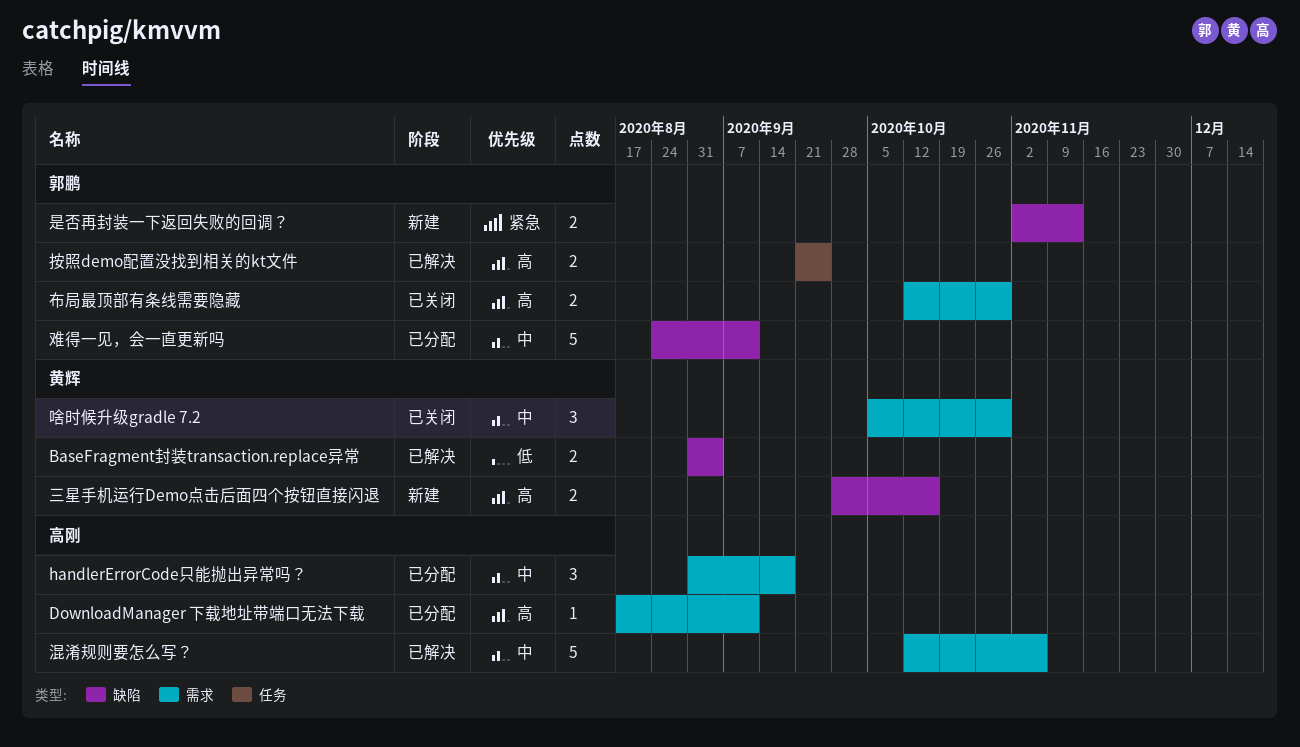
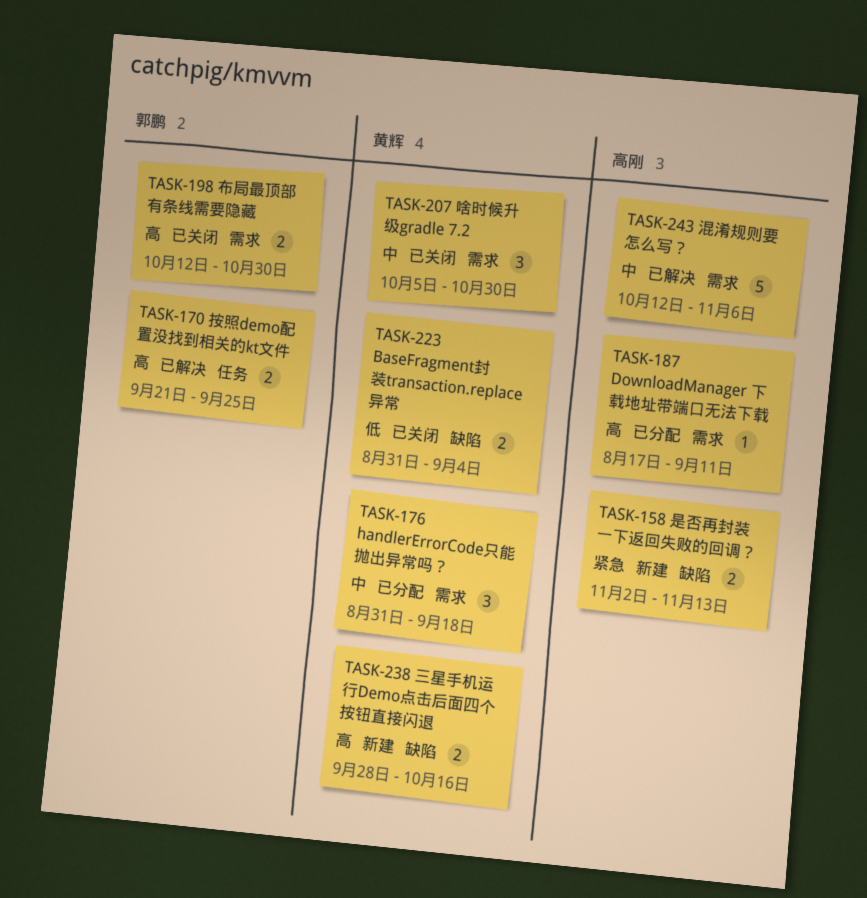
BaseFragment封装transaction.replace异常, status: 已解决 -> 已关闭
handlerErrorCode只能抛出异常吗？, owner: 高刚 -> 黄辉
是否再封装一下返回失败的回调？, owner: 郭鹏 -> 高刚
难得一见，会一直更新吗: present -> none

